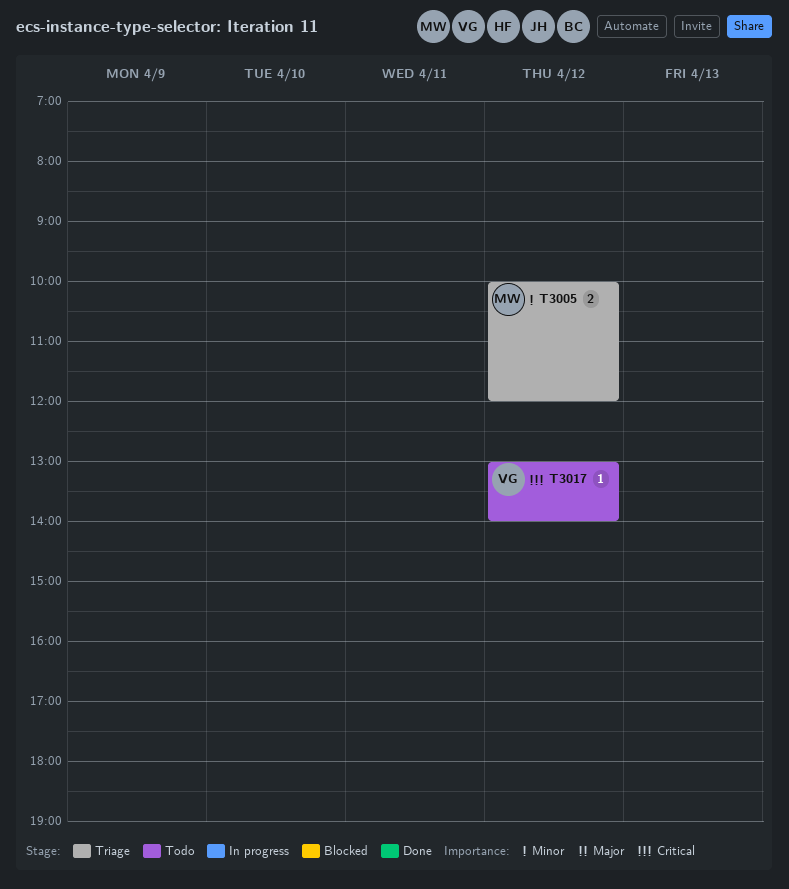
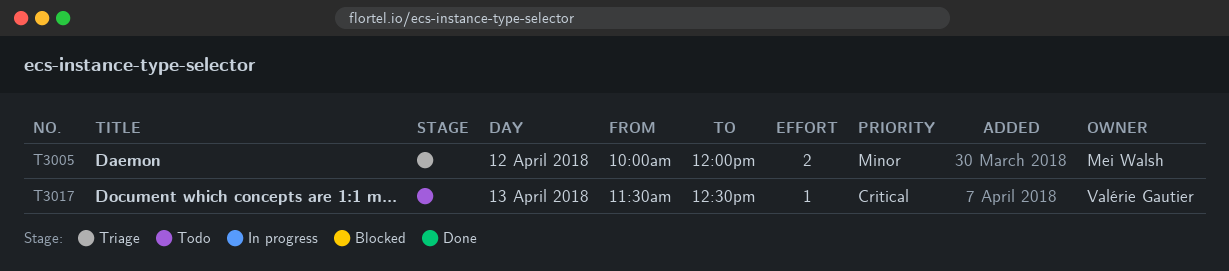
T3017, day: Apr 12 -> Apr 13
T3017, begins: 13:00 -> 11:30
T3017, ends: 14:00 -> 12:30

